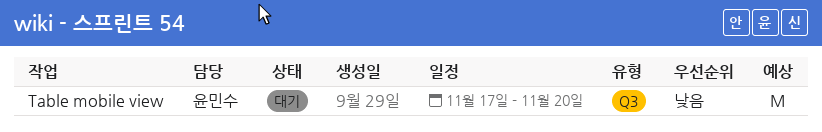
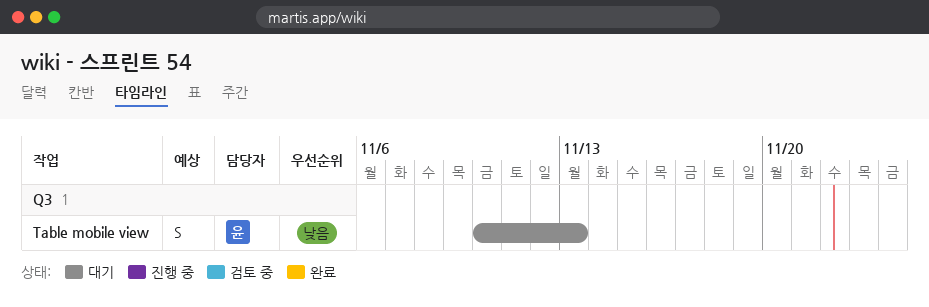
Table mobile view, estimate: M -> S
Table mobile view, start: Nov 17 -> Nov 10
Table mobile view, due: Nov 20 -> Nov 13

